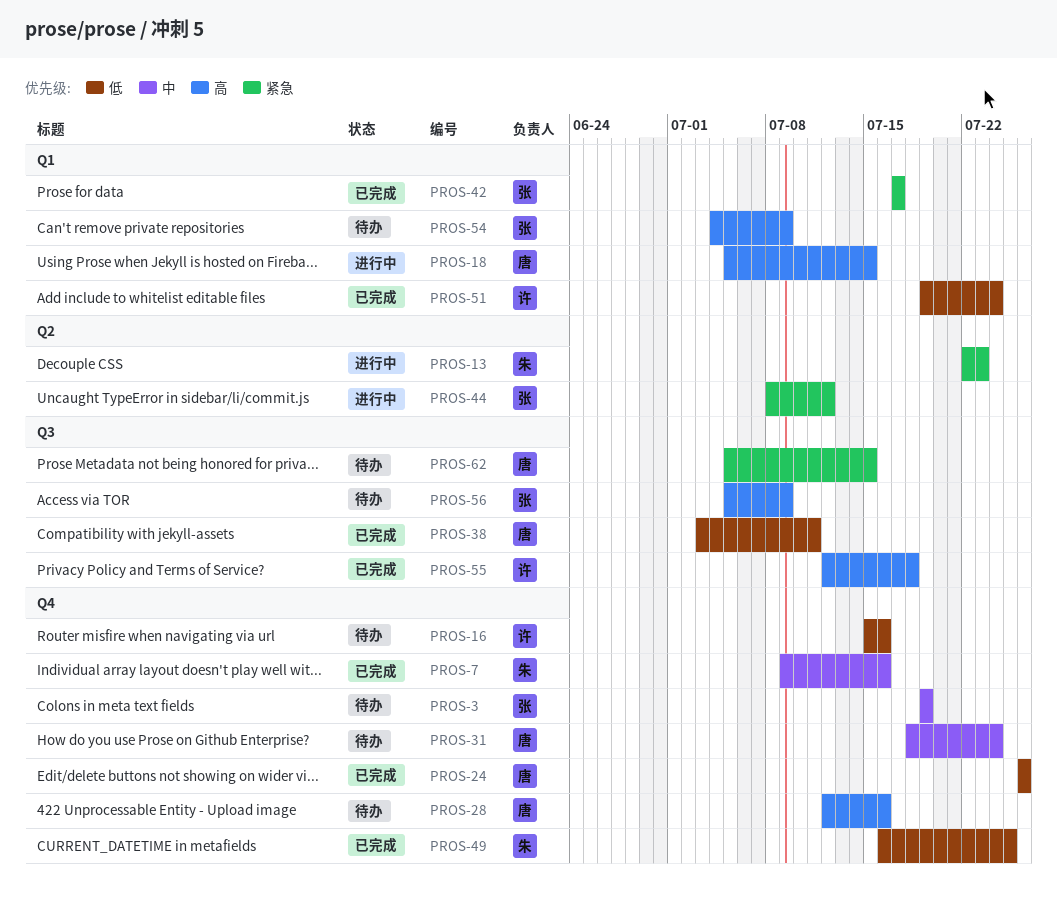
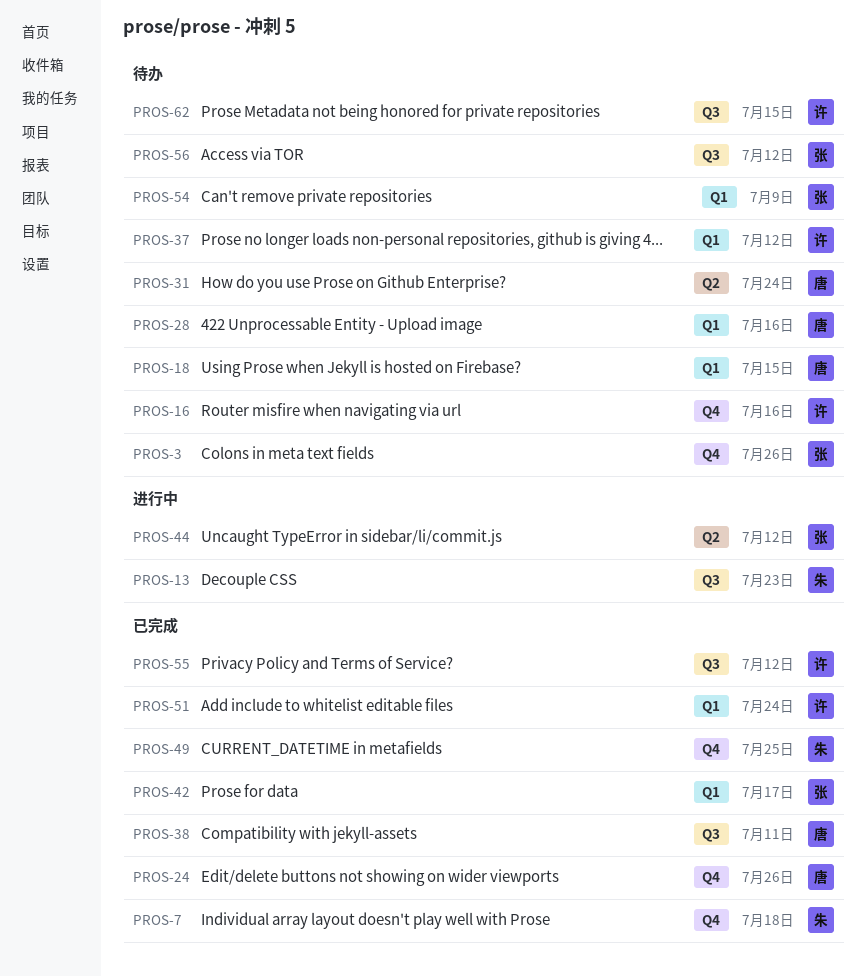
PROS-3, due: Jul 19 -> Jul 26
PROS-7, due: Jul 16 -> Jul 18
PROS-13, label: Q2 -> Q3
PROS-18, status: 进行中 -> 待办
PROS-28, label: Q4 -> Q1
PROS-31, label: Q4 -> Q2
PROS-37: none -> present
PROS-55, due: Jul 18 -> Jul 12
PROS-56, due: Jul 9 -> Jul 12
PROS-62, owner: 唐 -> 许

